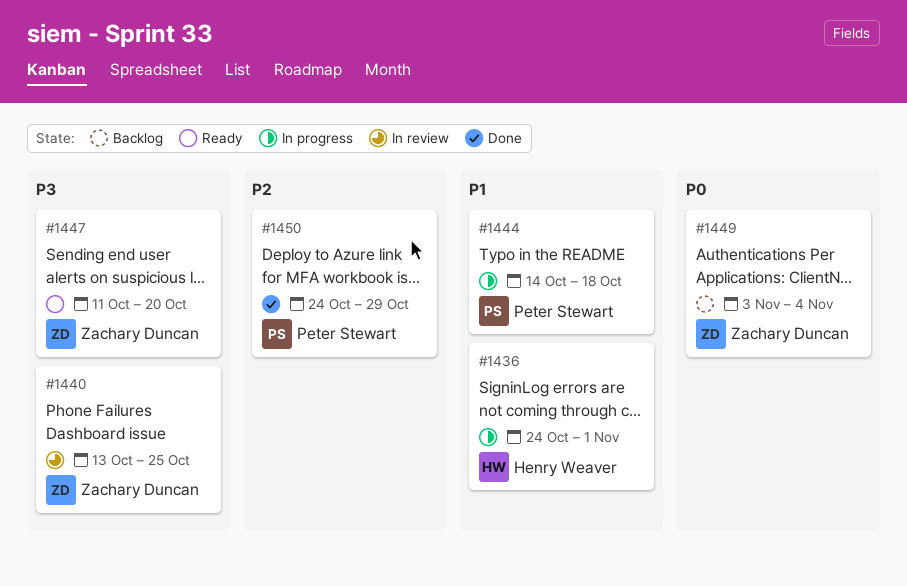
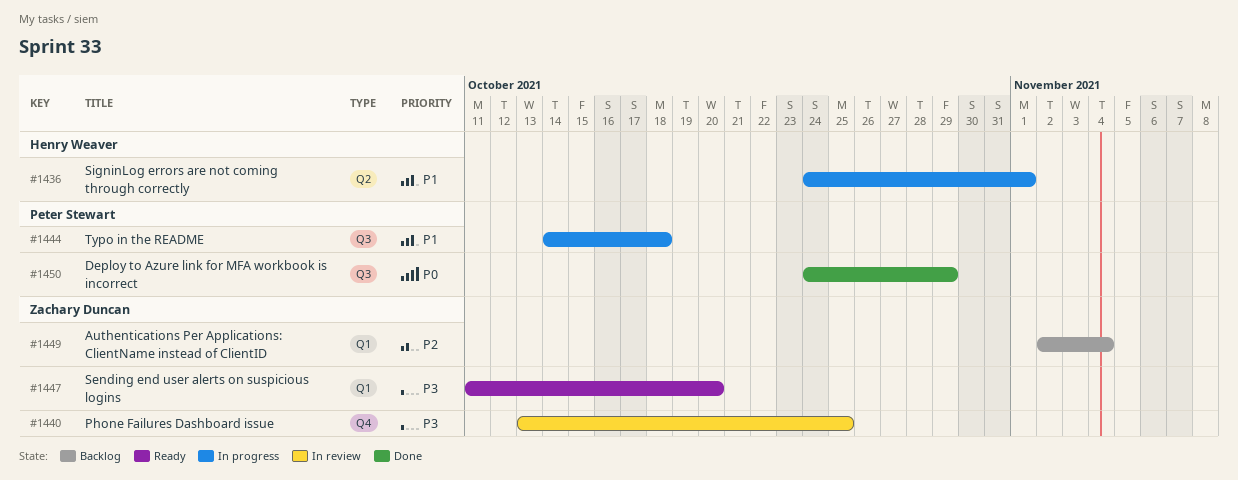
#1449, priority: P0 -> P2
#1449, start: Nov 3 -> Nov 2
#1450, priority: P2 -> P0

